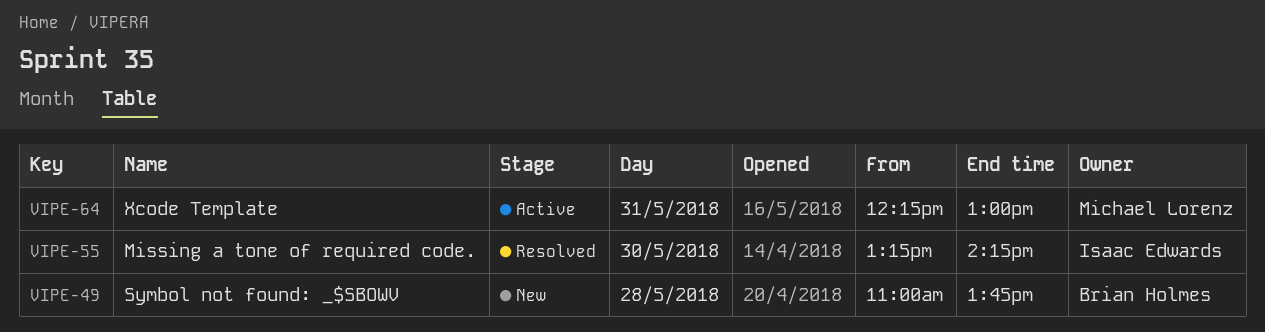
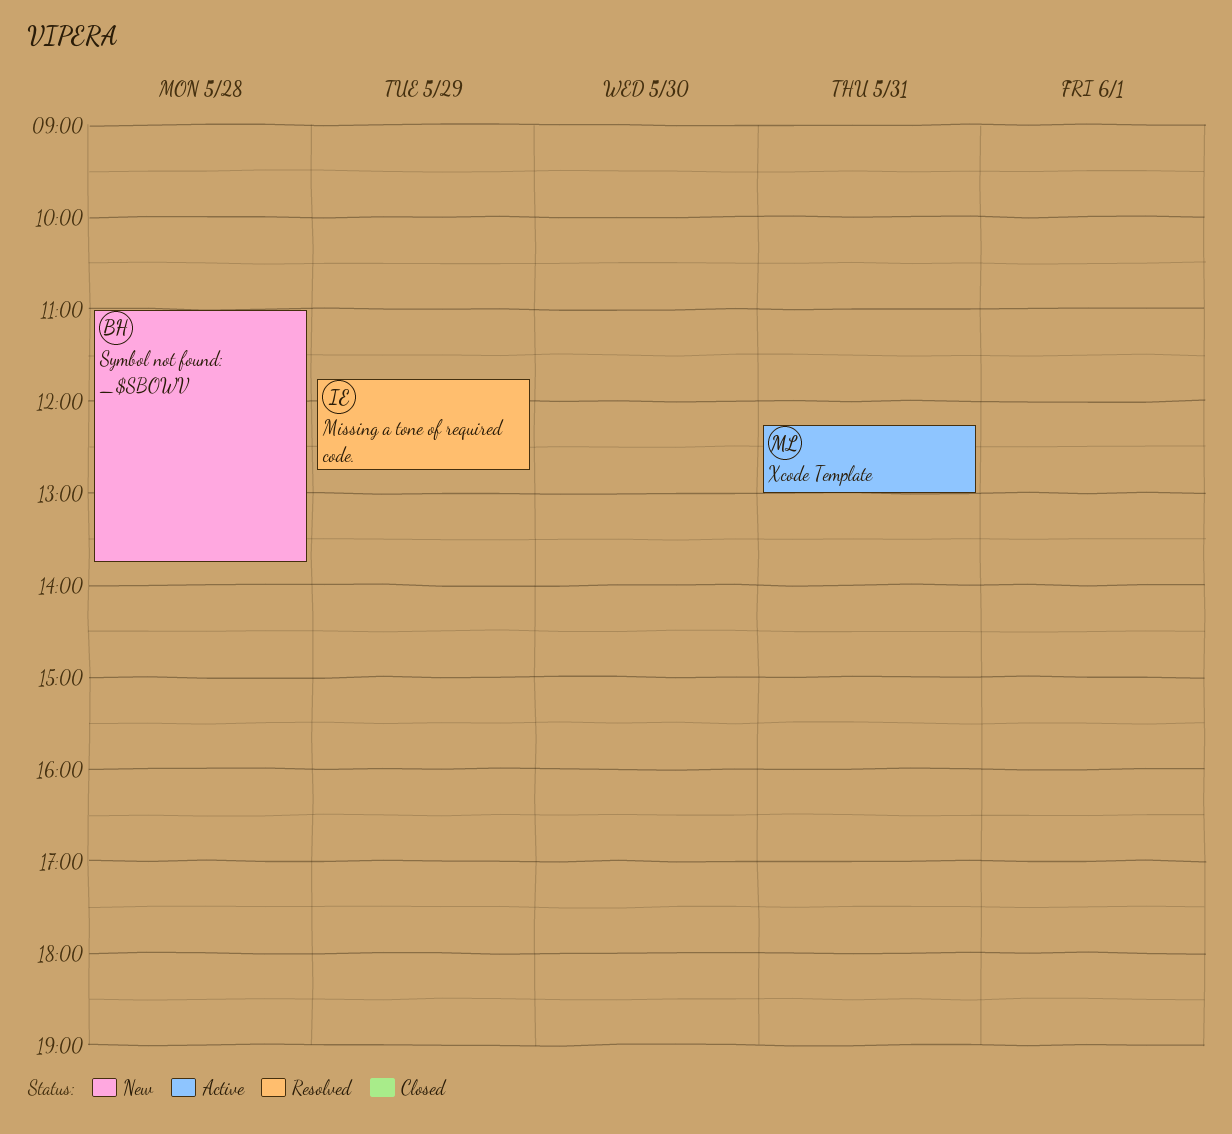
Missing a tone of required code., day: May 30 -> May 29
Missing a tone of required code., begins: 13:15 -> 11:45
Missing a tone of required code., ends: 14:15 -> 12:45

